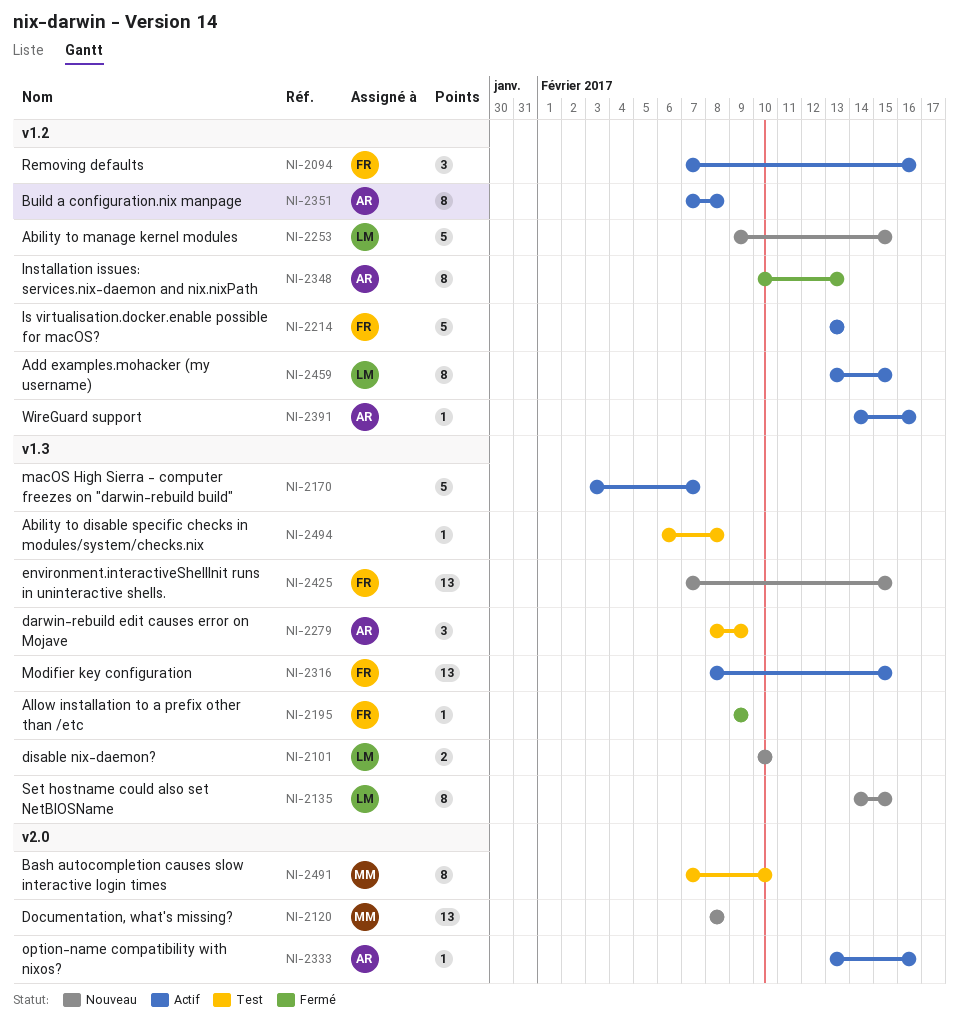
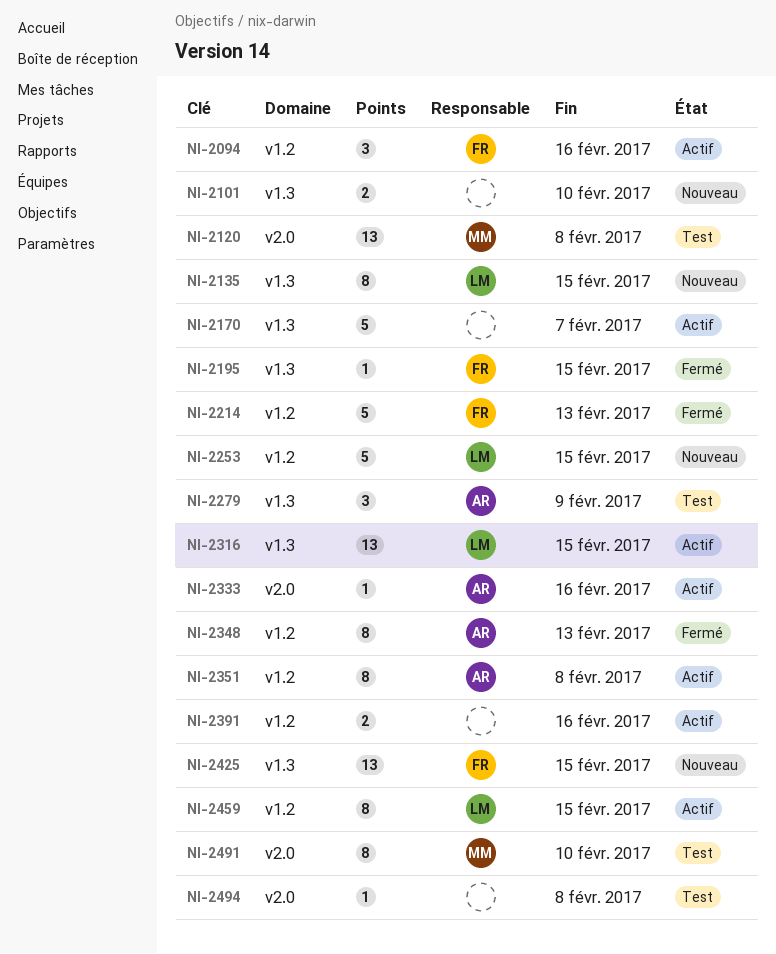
NI-2101, owner: LM -> none
NI-2120, status: Nouveau -> Test
NI-2195, due: Feb 9 -> Feb 15
NI-2214, status: Actif -> Fermé
NI-2316, owner: FR -> LM
NI-2391, owner: AR -> none
NI-2391, estimate: 1 -> 2
NI-2494, label: v1.3 -> v2.0

